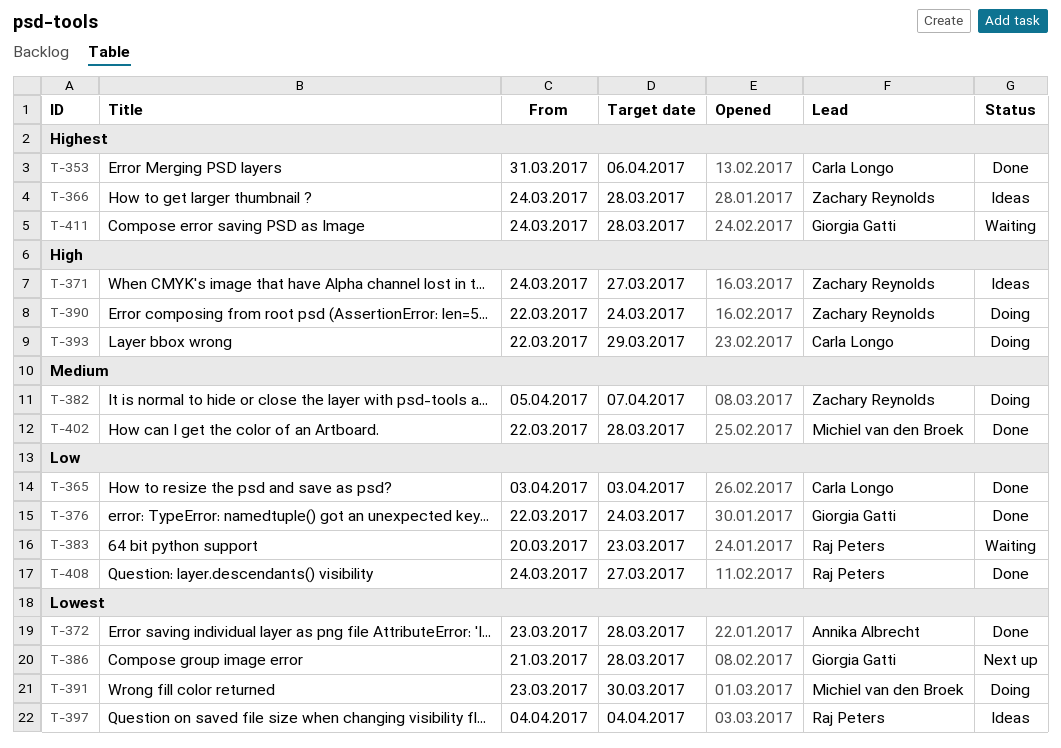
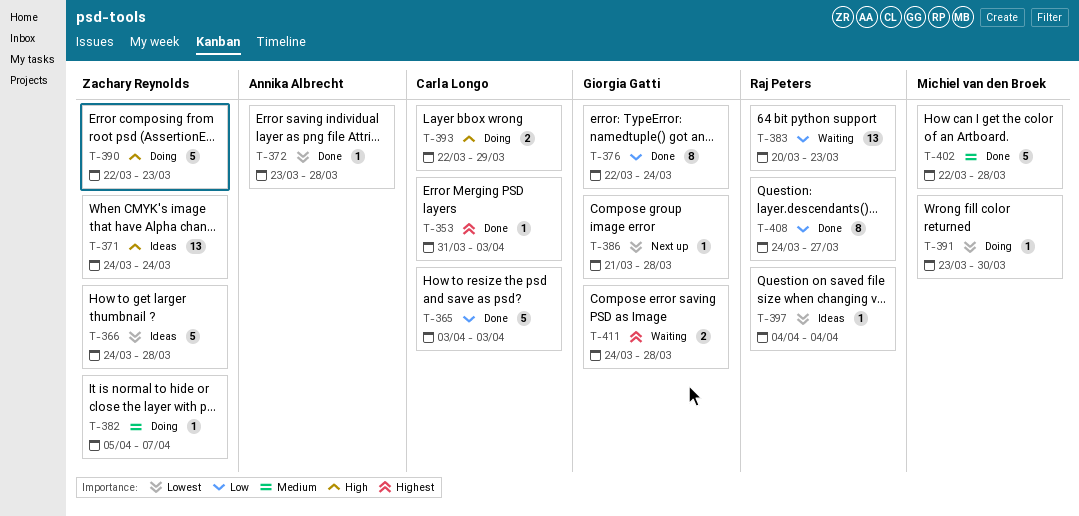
T-353, due: Apr 6 -> Apr 3
T-366, priority: Highest -> Lowest
T-371, due: Mar 27 -> Mar 24
T-390, due: Mar 24 -> Mar 23

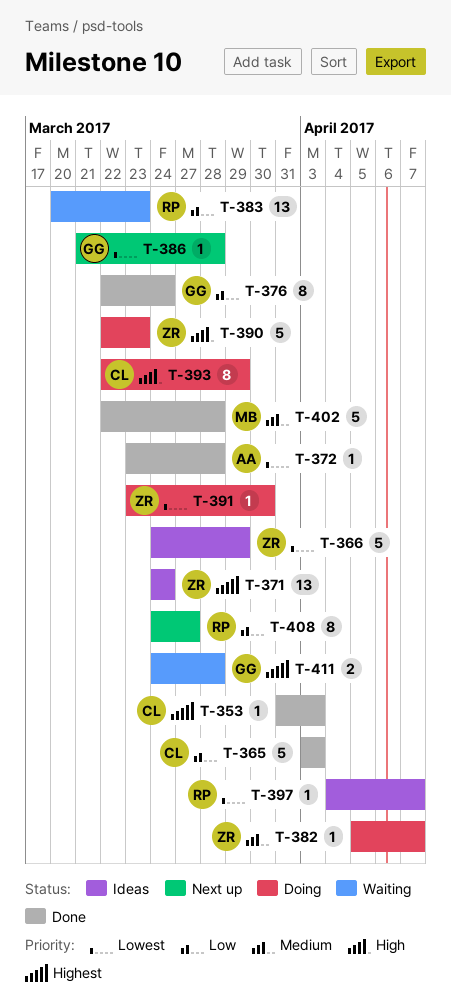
T-366, due: Mar 28 -> Mar 29
T-371, priority: High -> Highest
T-391, owner: Michiel van den Broek -> Zachary Reynolds
T-393, estimate: 2 -> 8
T-397, due: Apr 4 -> Apr 7
T-408, status: Done -> Next up

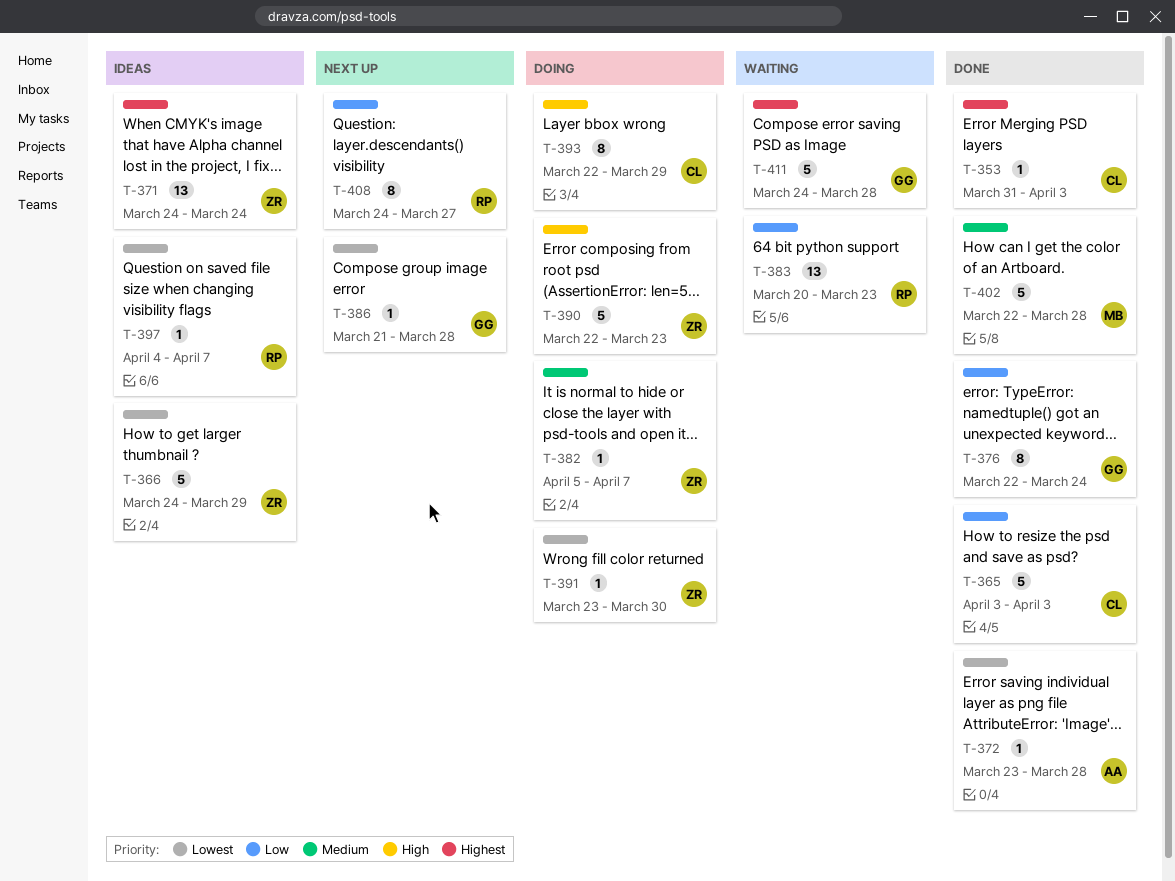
T-411, estimate: 2 -> 5

